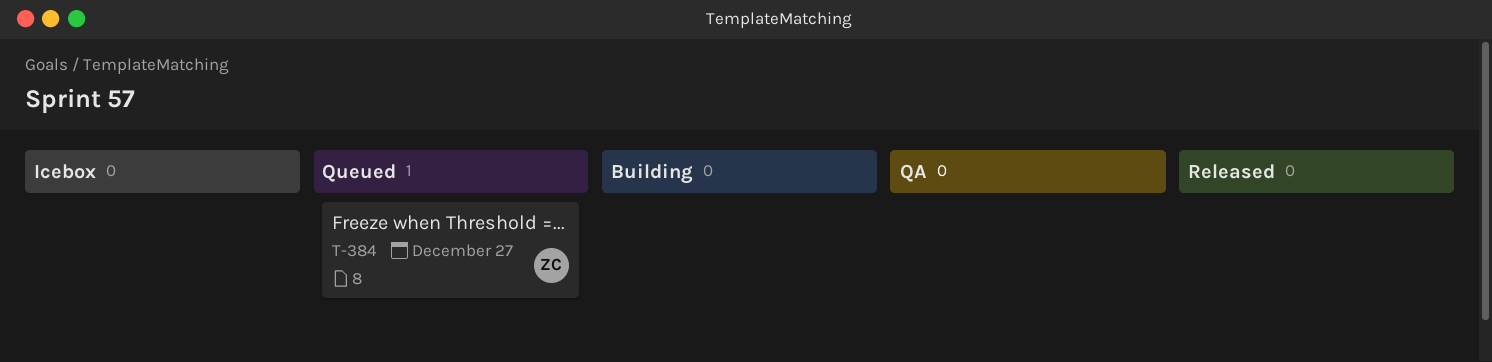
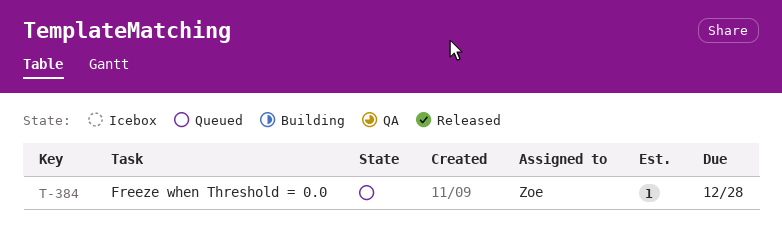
T-384, due: Dec 27 -> Dec 28

